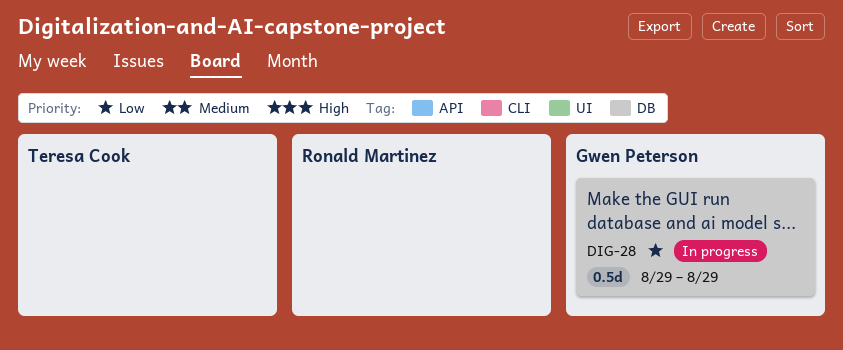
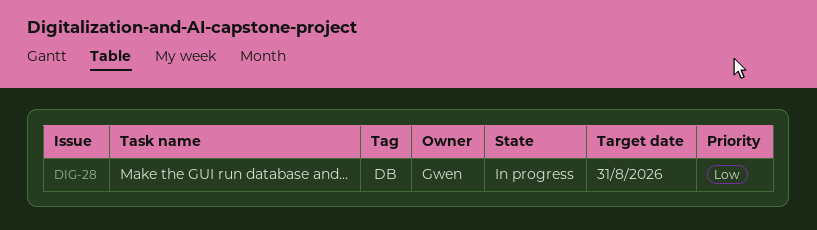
DIG-28, due: Aug 29 -> Aug 31

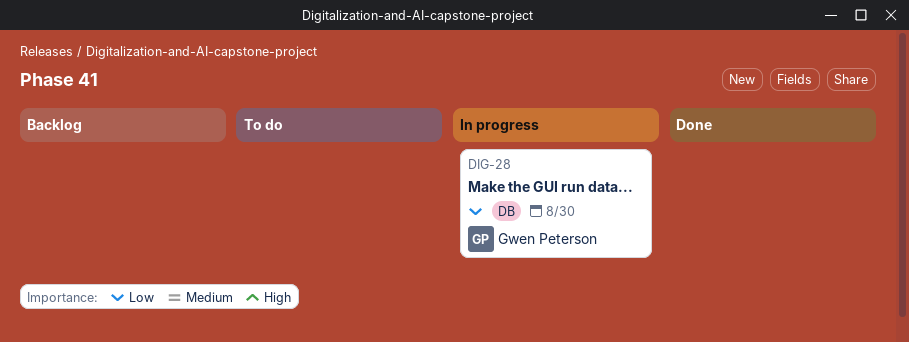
DIG-28, due: Aug 31 -> Aug 30

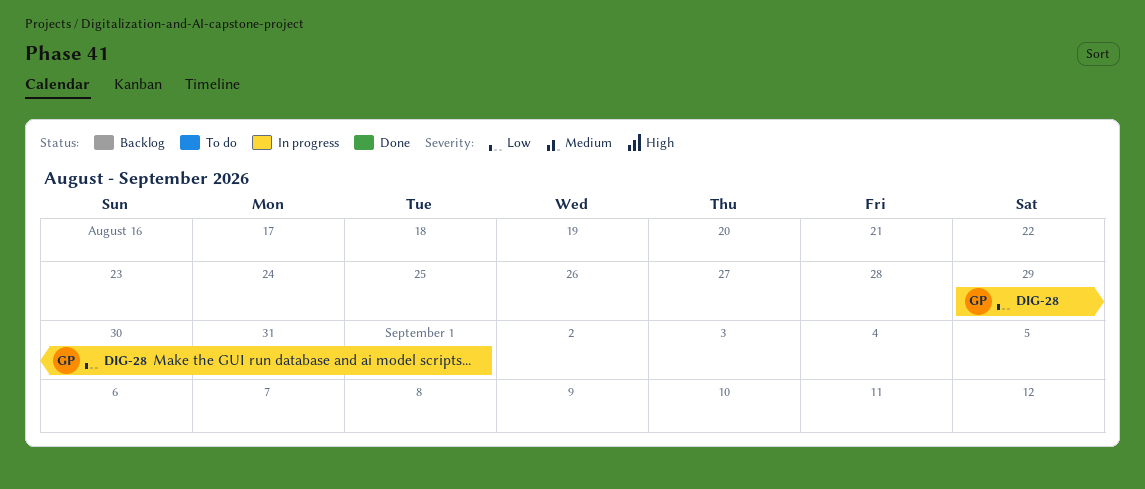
DIG-28, due: Aug 30 -> Sep 1

